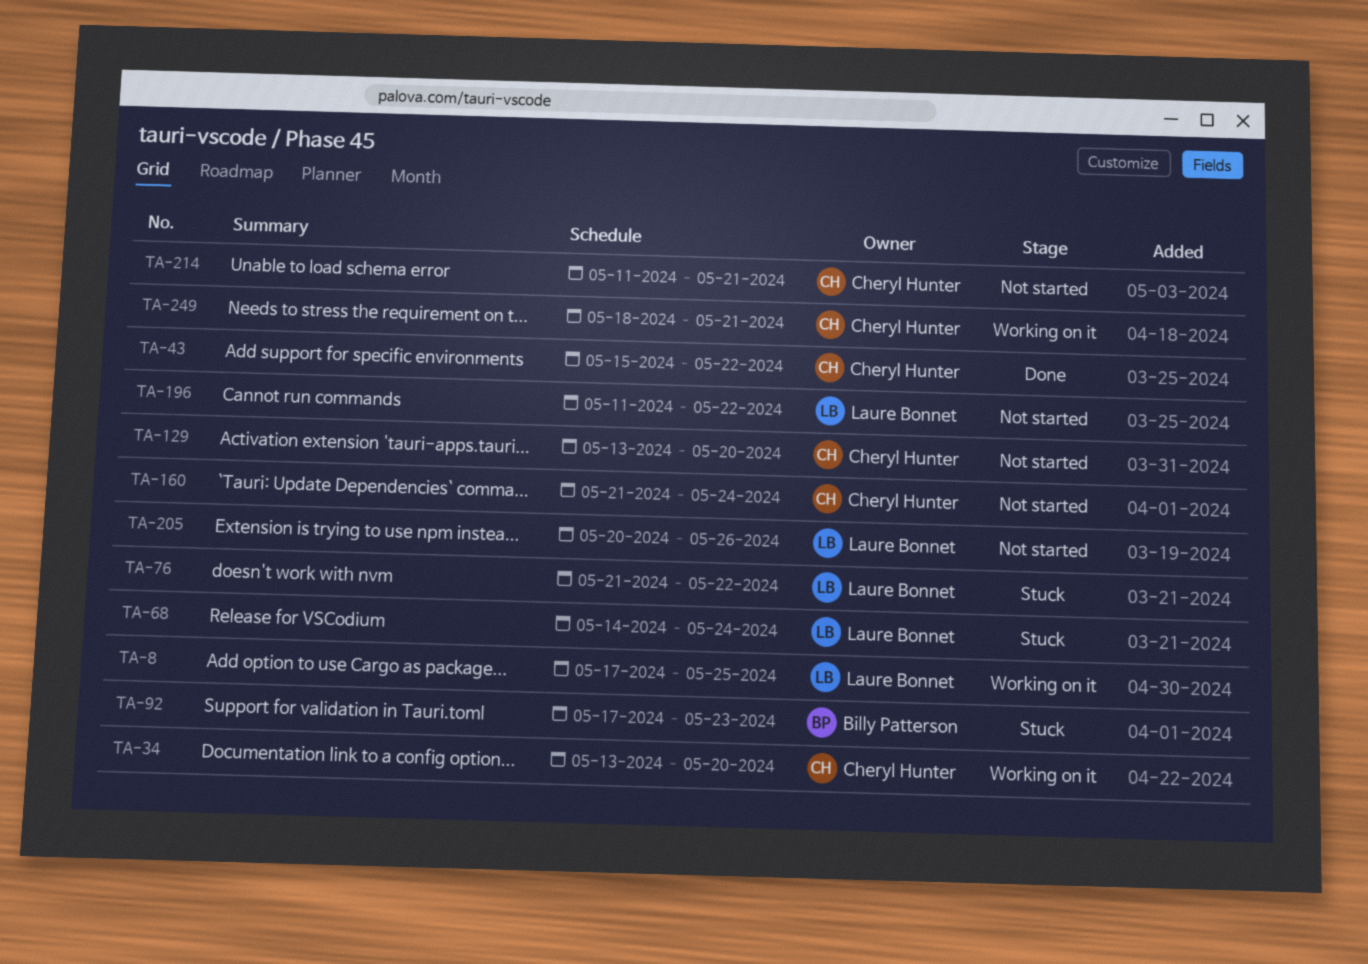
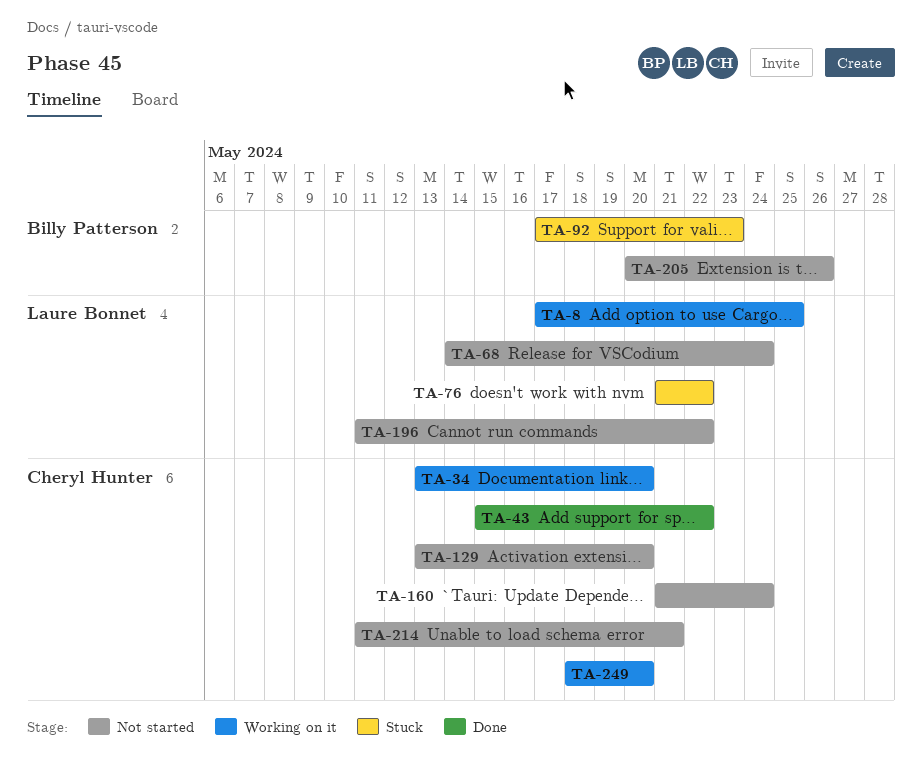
TA-68, status: Stuck -> Not started
TA-205, owner: Laure Bonnet -> Billy Patterson
TA-249, due: May 21 -> May 20

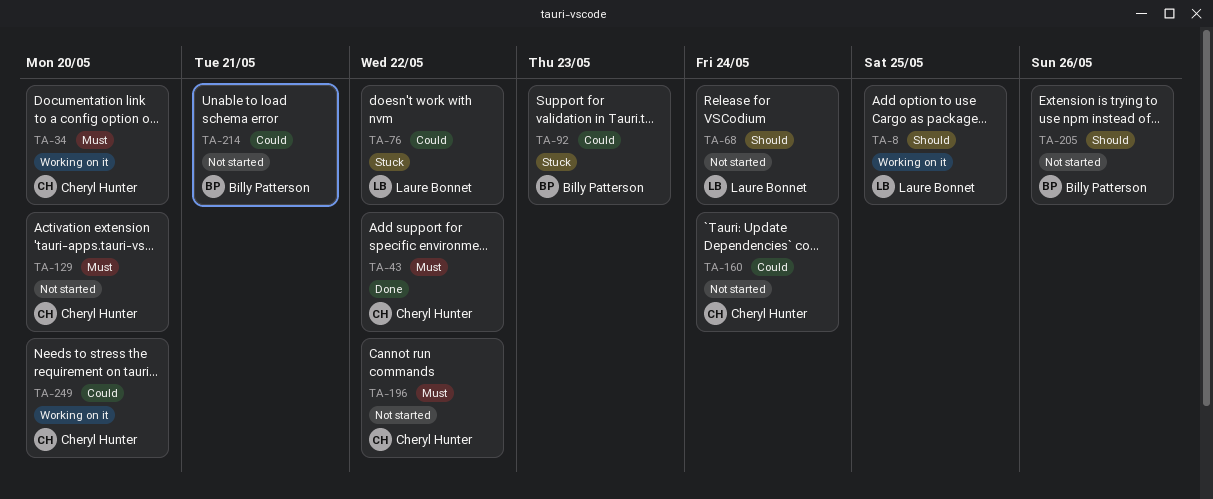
TA-196, owner: Laure Bonnet -> Cheryl Hunter
TA-214, owner: Cheryl Hunter -> Billy Patterson

